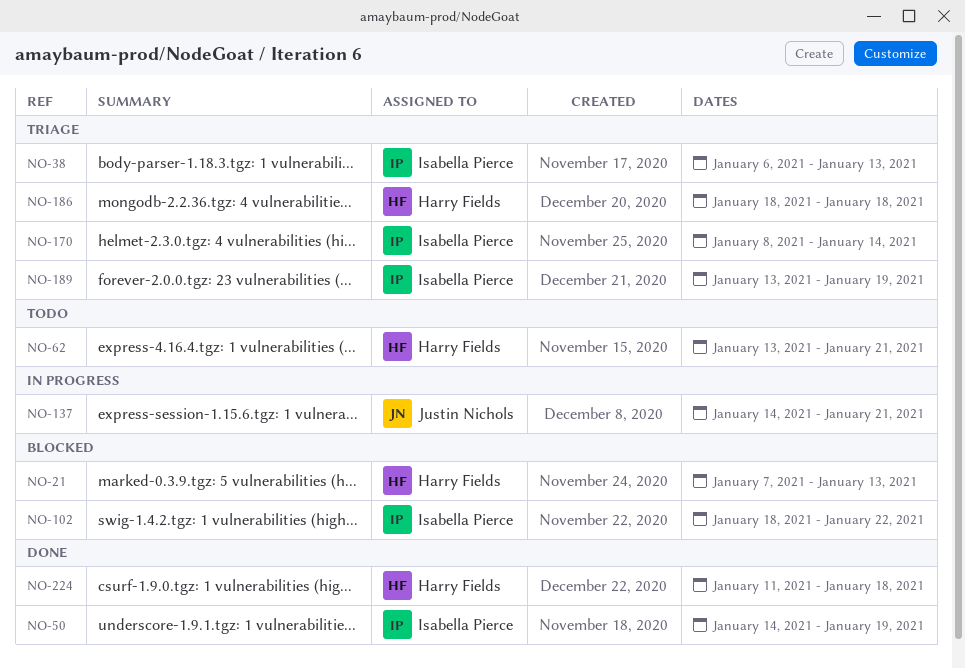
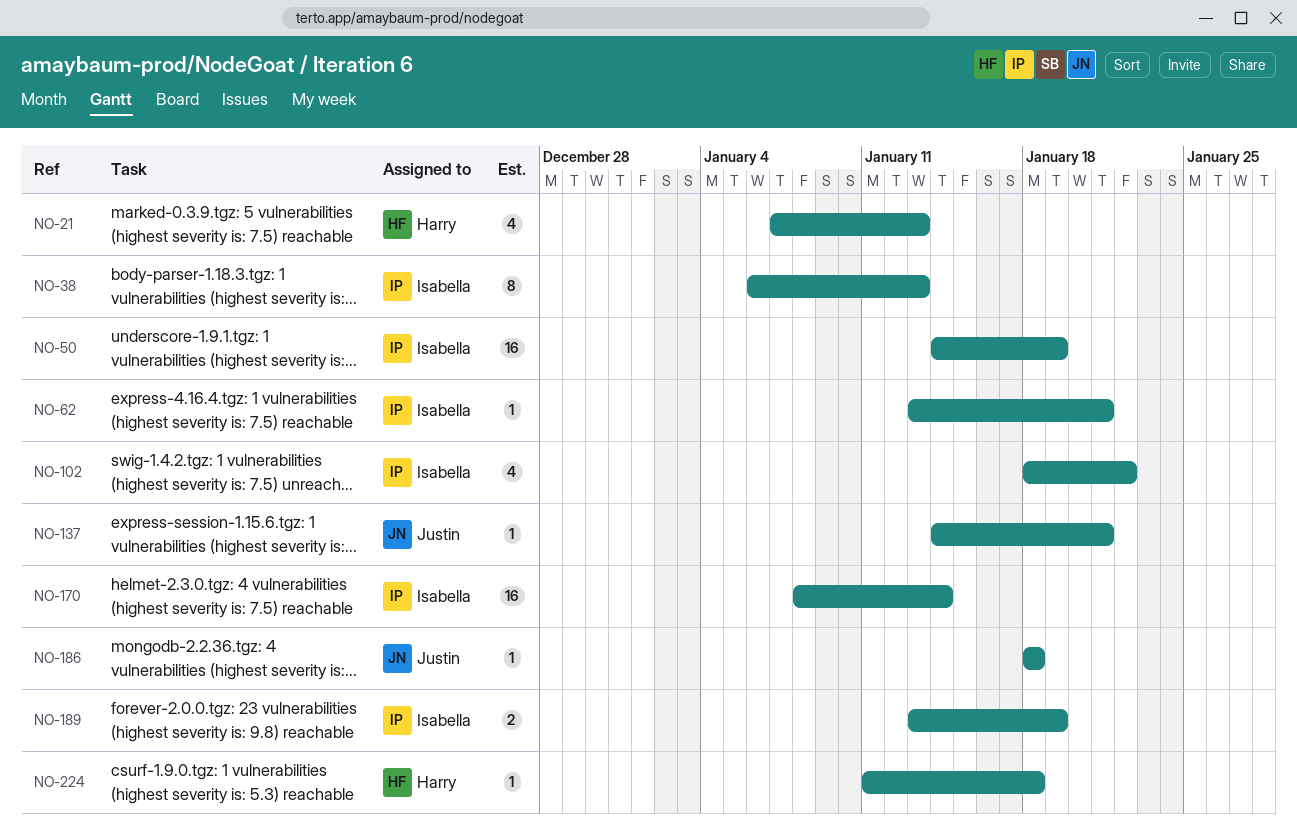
NO-62, owner: Harry Fields -> Isabella Pierce
NO-186, owner: Harry Fields -> Justin Nichols

